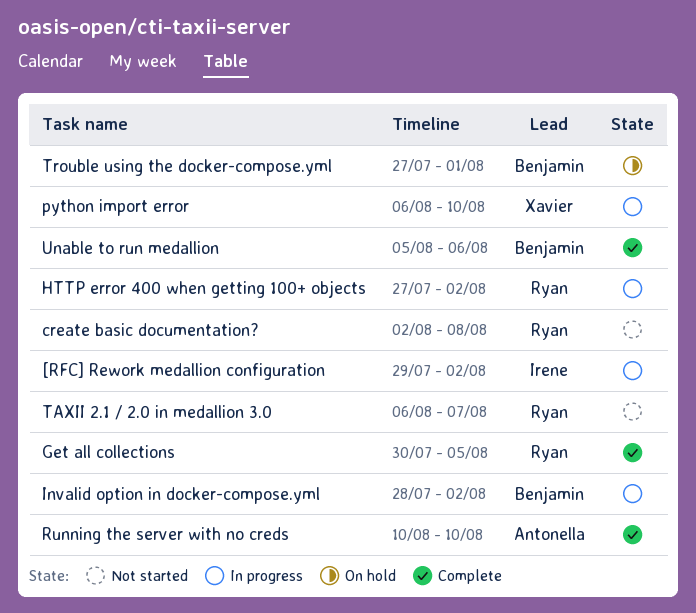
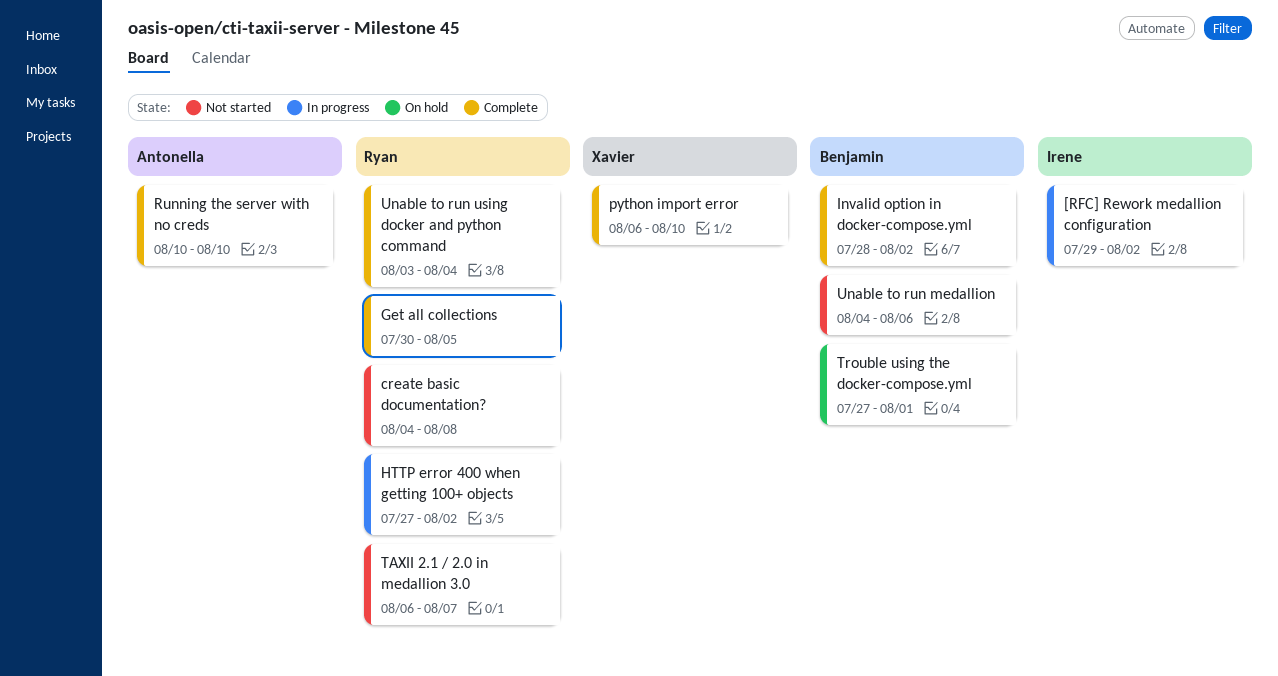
create basic documentation?, start: Aug 2 -> Aug 4
Invalid option in docker-compose.yml, status: In progress -> Complete
python import error, status: In progress -> Complete
Unable to run medallion, status: Complete -> Not started
Unable to run medallion, start: Aug 5 -> Aug 4
Unable to run using docker and python command: none -> present

